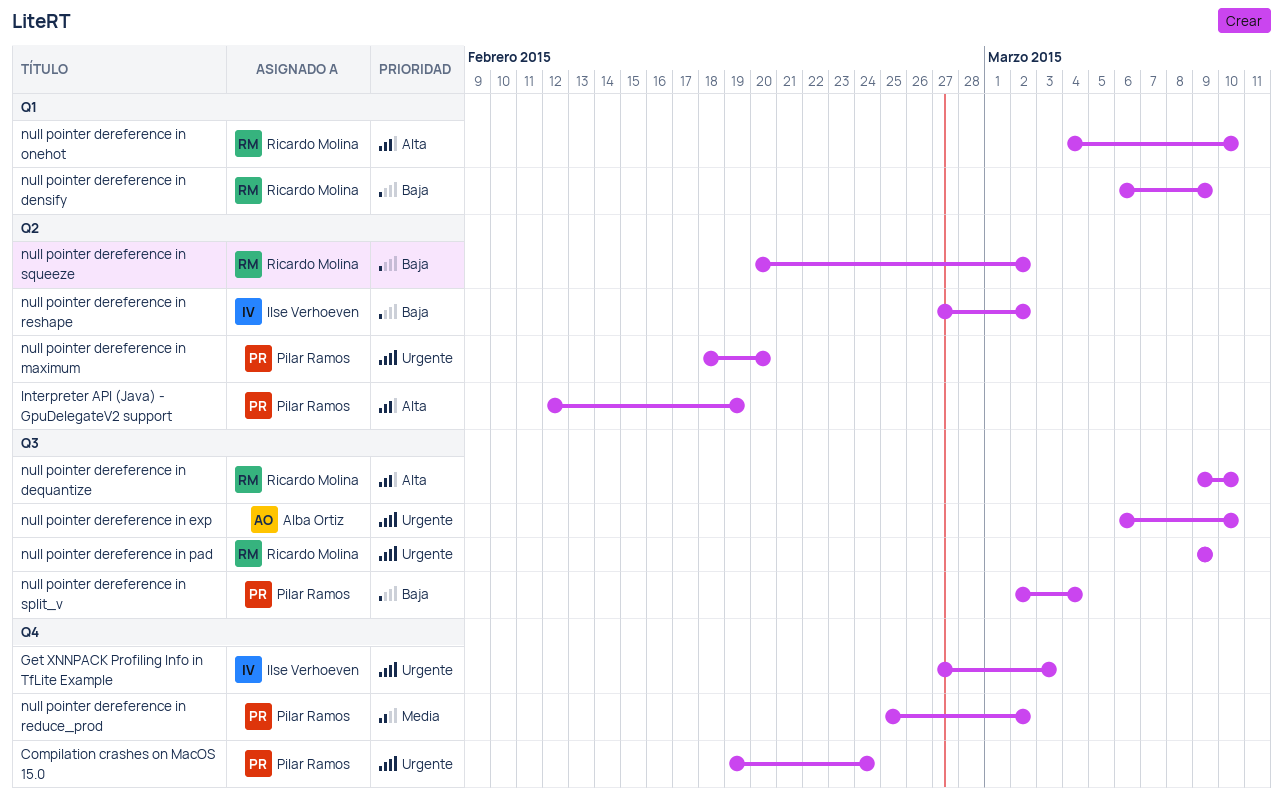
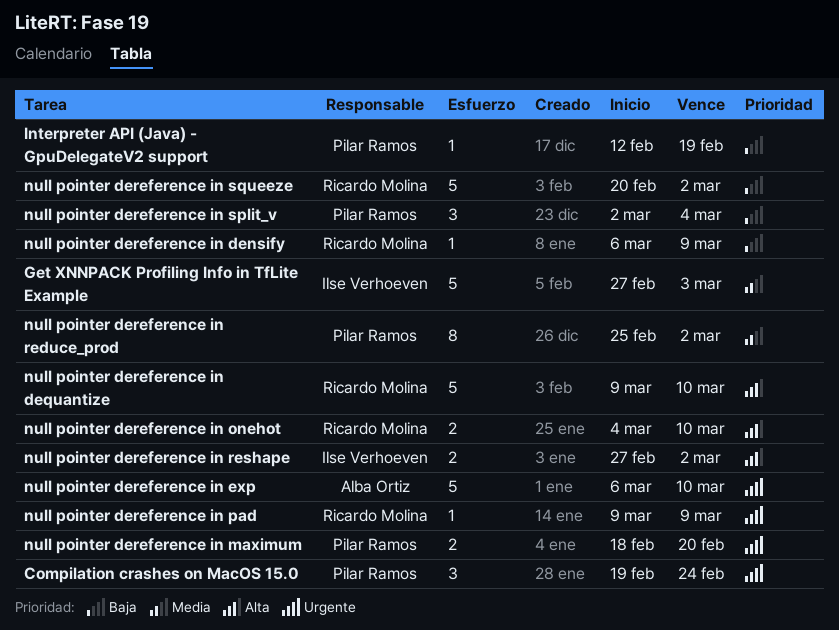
Get XNNPACK Profiling Info in TfLite Example, priority: Urgente -> Media
Interpreter API (Java) - GpuDelegateV2 support, priority: Alta -> Baja
null pointer dereference in reshape, priority: Baja -> Alta

